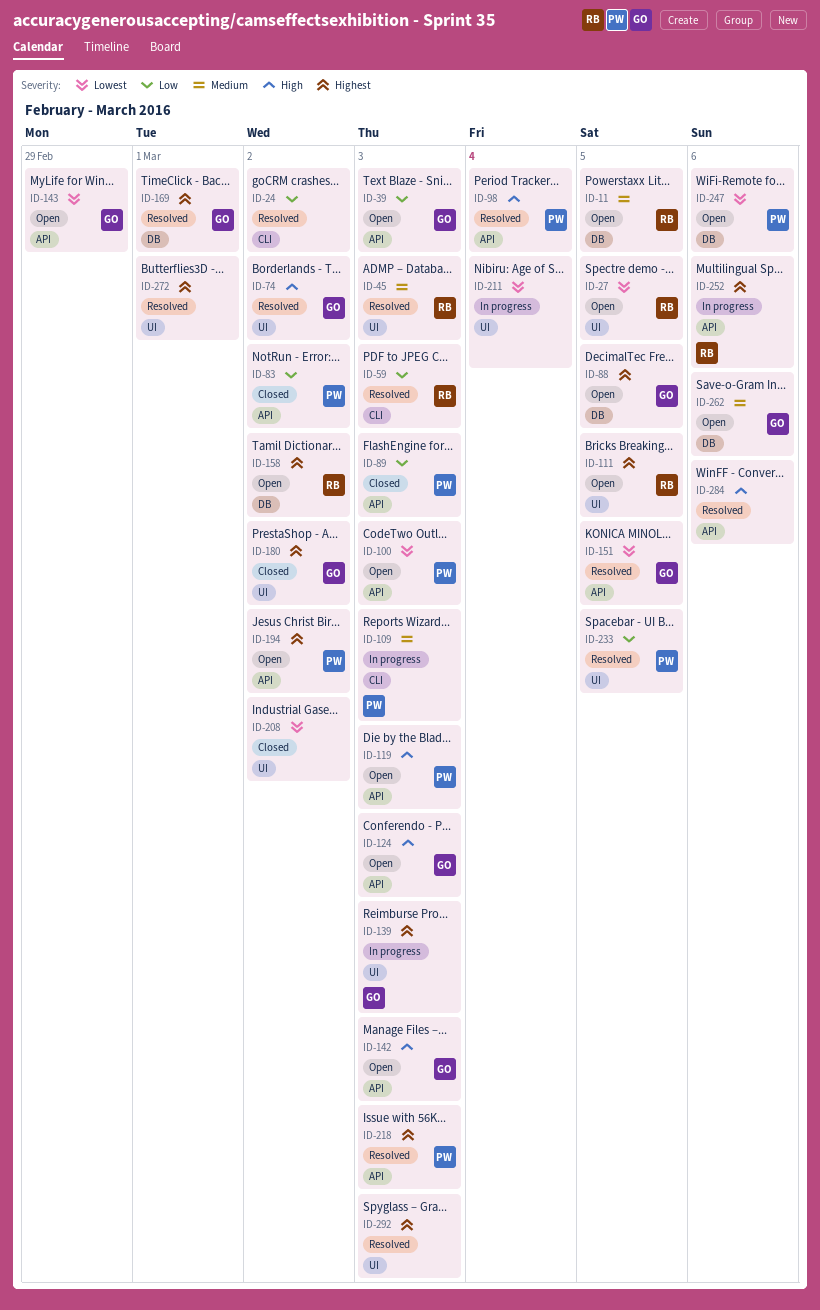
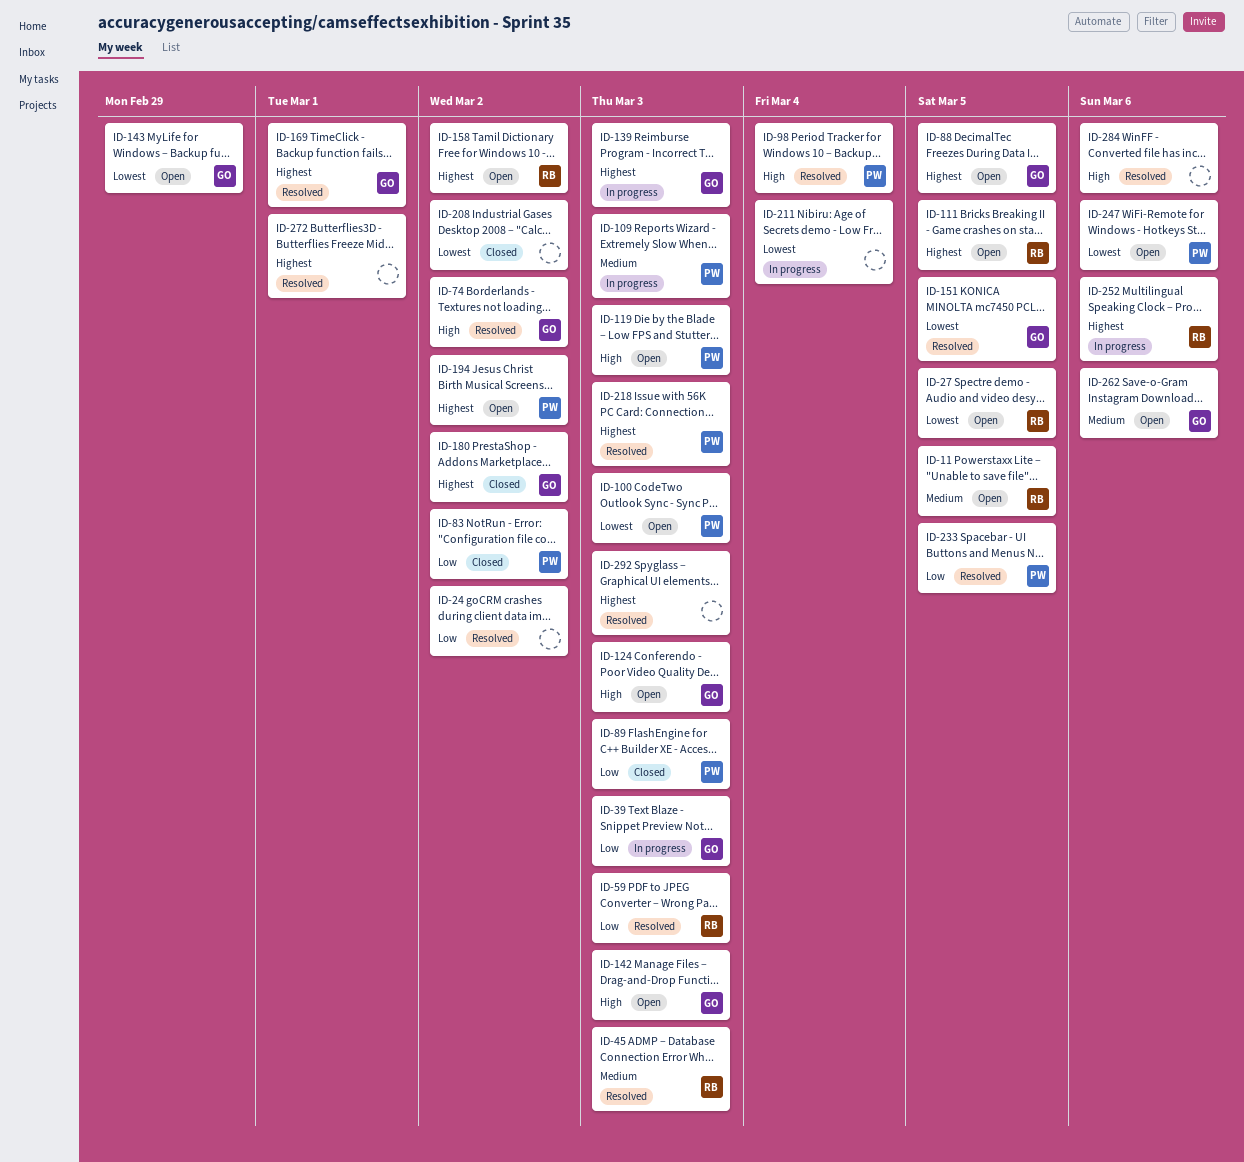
ID-39, status: Open -> In progress

